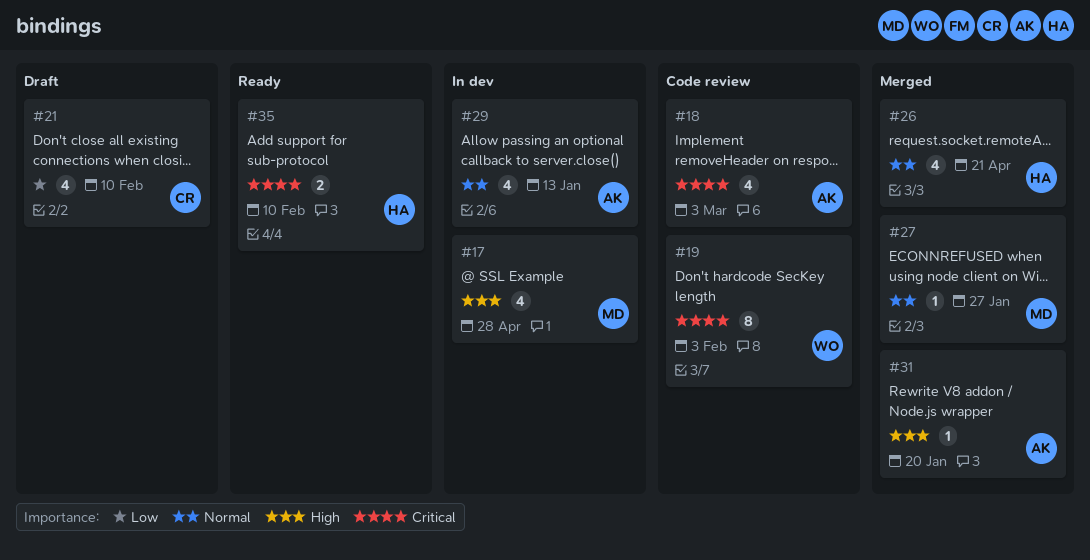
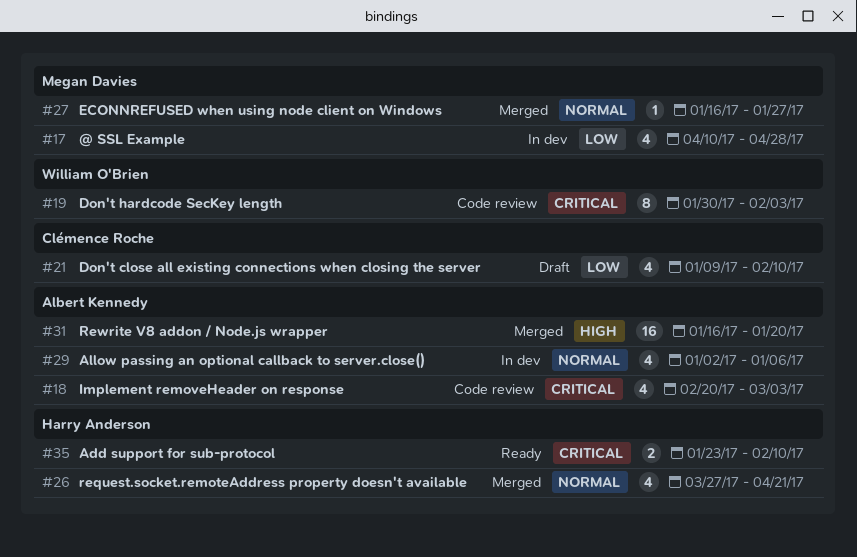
#17, priority: High -> Low
#29, due: Jan 13 -> Jan 6
#31, estimate: 1 -> 16

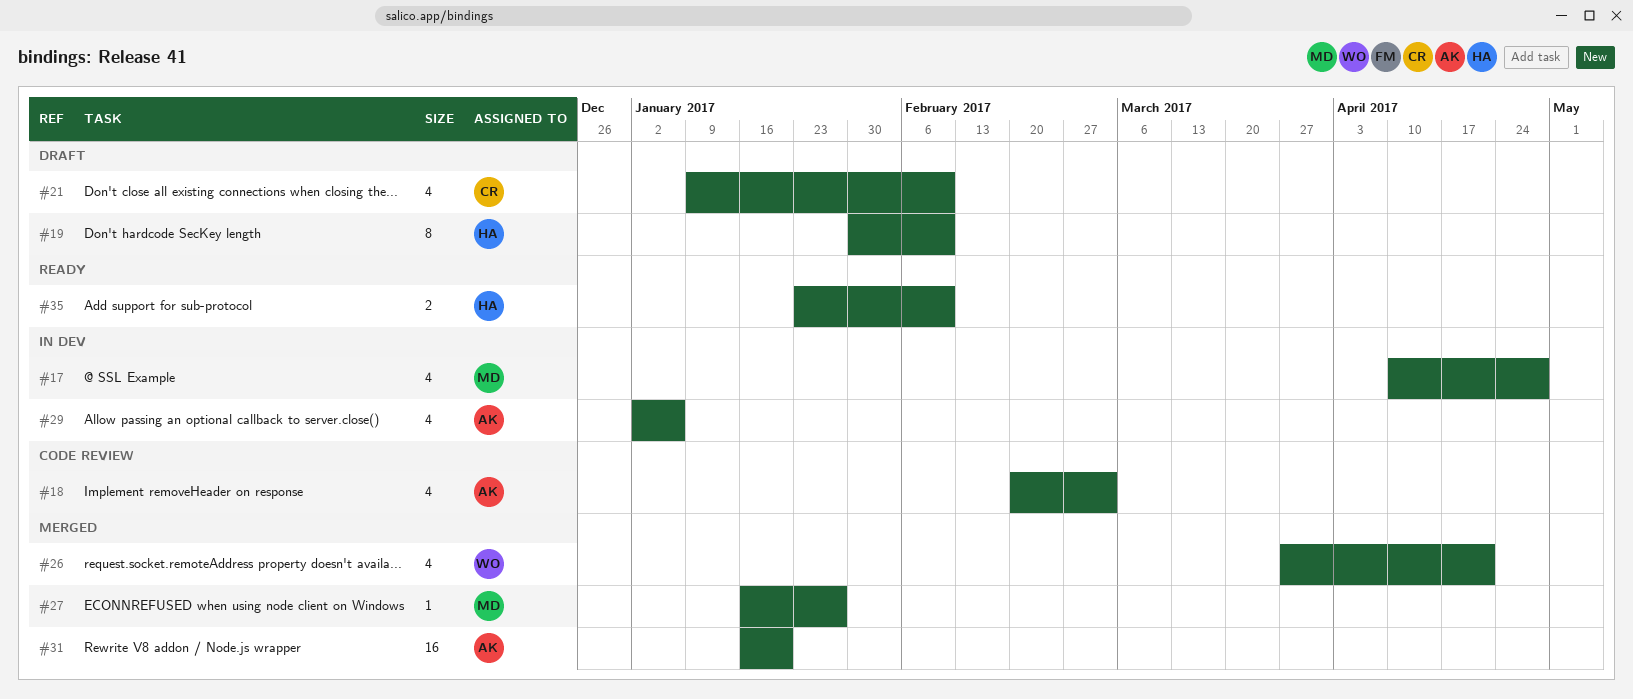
#19, status: Code review -> Draft
#19, owner: William O'Brien -> Harry Anderson
#19, due: Feb 3 -> Feb 10
#26, owner: Harry Anderson -> William O'Brien

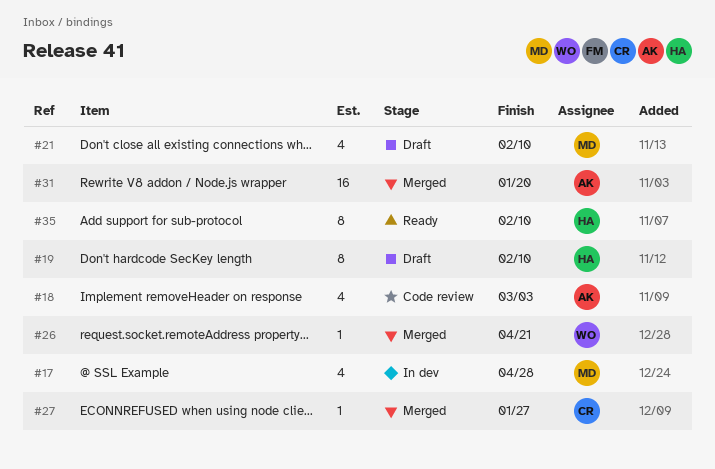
#21, owner: CR -> MD
#26, estimate: 4 -> 1
#27, owner: MD -> CR
#29: present -> none
#35, estimate: 2 -> 8

